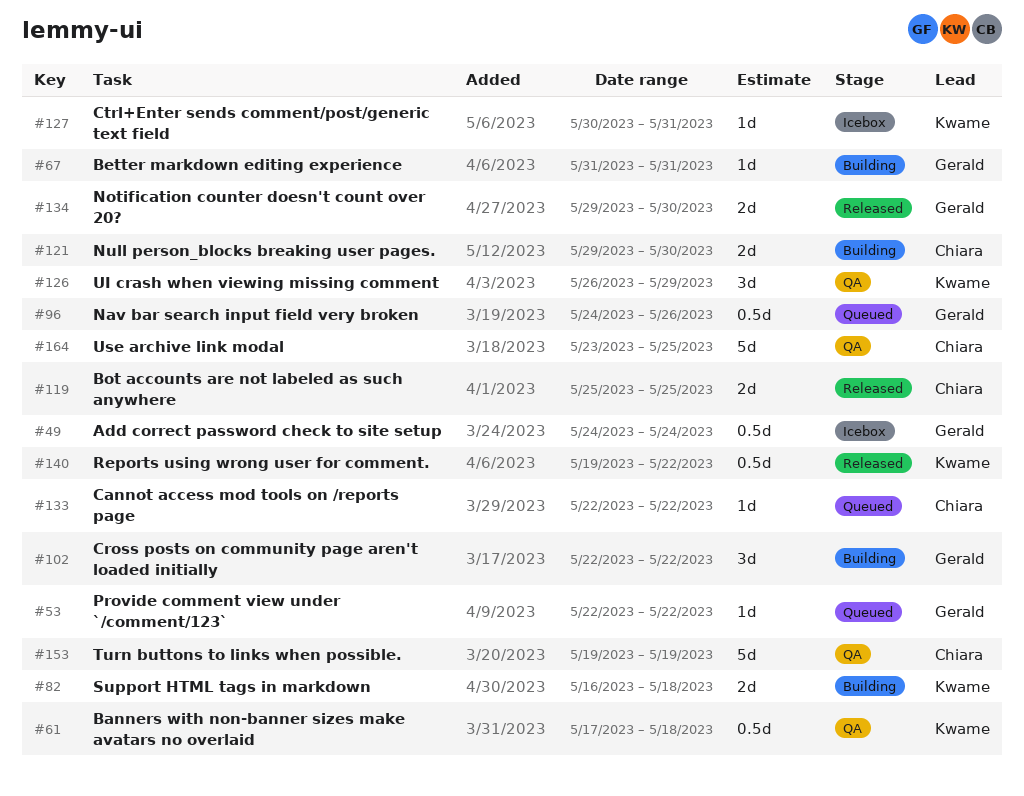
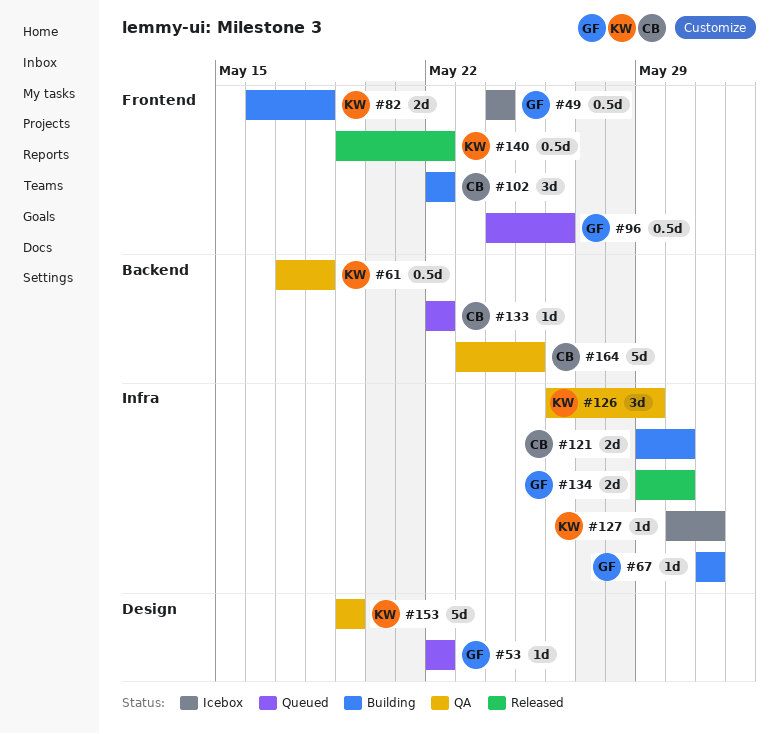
#102, owner: Gerald -> Chiara
#119: present -> none
#153, owner: Chiara -> Kwame

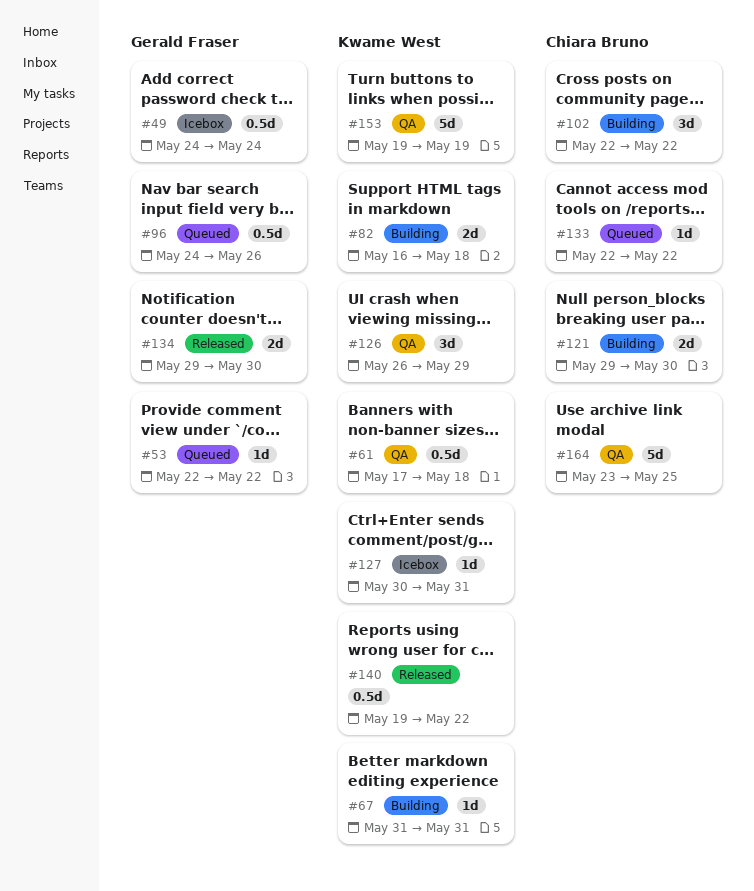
#67, owner: Gerald Fraser -> Kwame West

